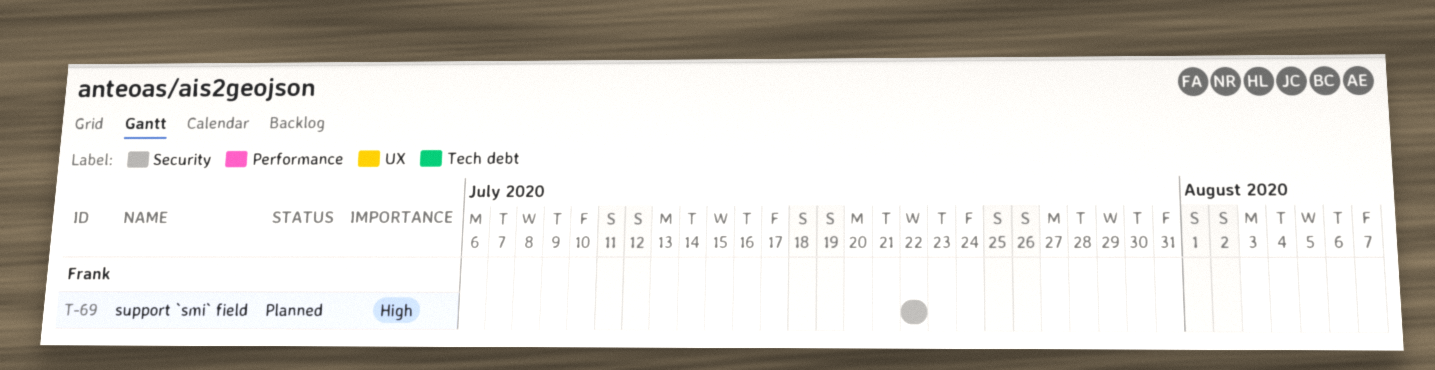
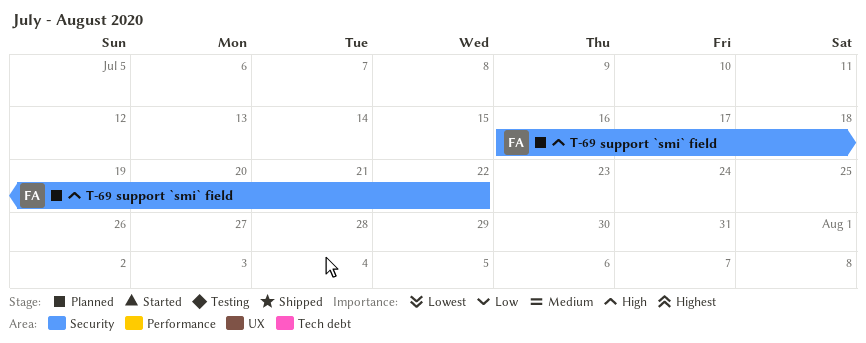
T-69, start: Jul 22 -> Jul 16

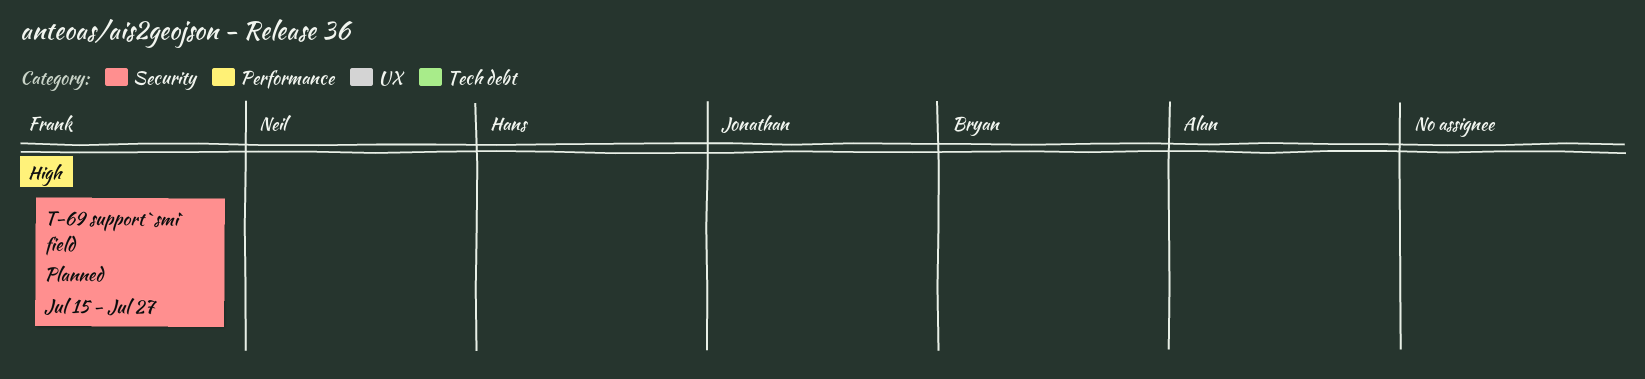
T-69, start: Jul 16 -> Jul 15
T-69, due: Jul 22 -> Jul 27

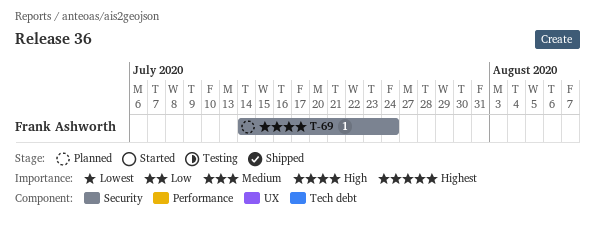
T-69, start: Jul 15 -> Jul 14
T-69, due: Jul 27 -> Jul 24

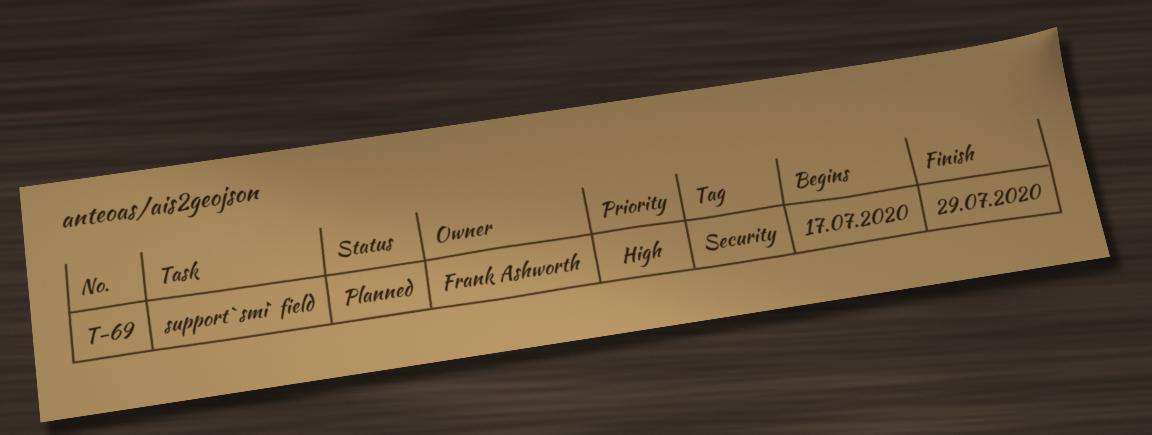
T-69, start: Jul 14 -> Jul 17
T-69, due: Jul 24 -> Jul 29

